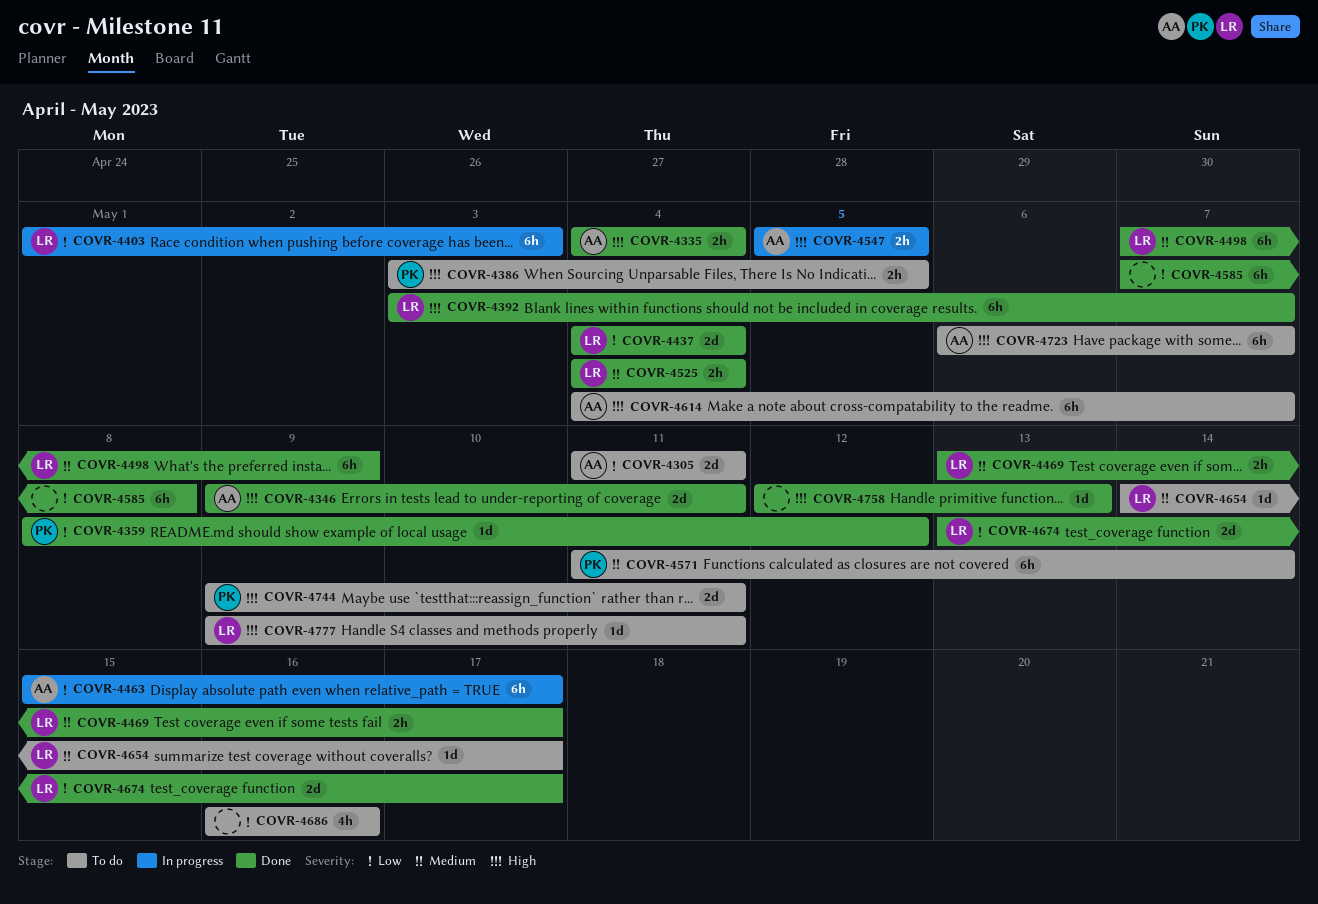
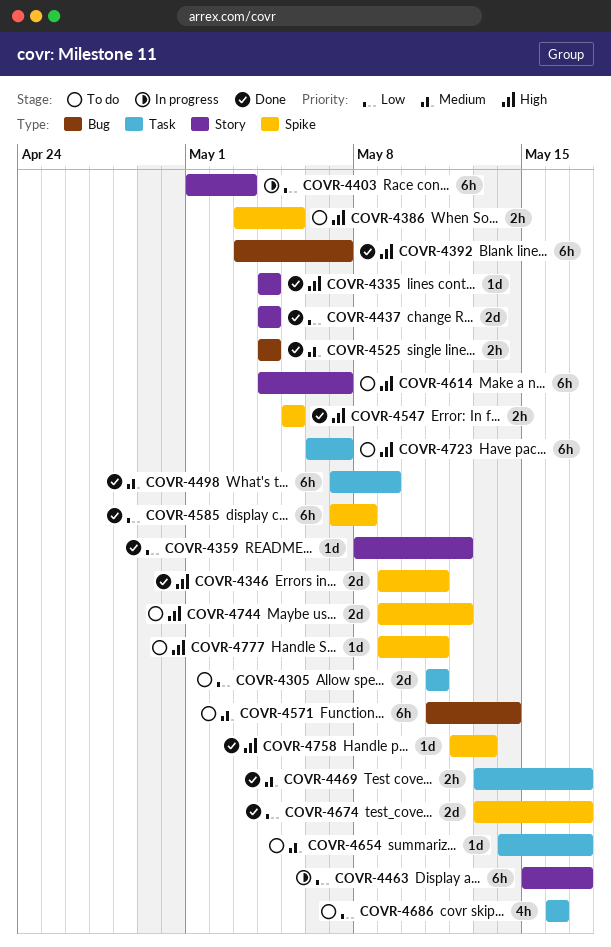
COVR-4335, estimate: 2h -> 1d
COVR-4547, status: In progress -> Done
COVR-4744, due: May 11 -> May 12

